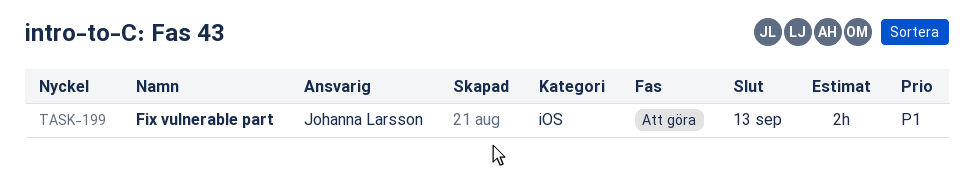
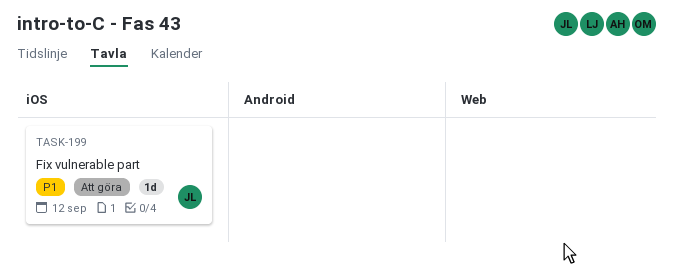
TASK-199, estimate: 2h -> 1d
TASK-199, due: Sep 13 -> Sep 12

